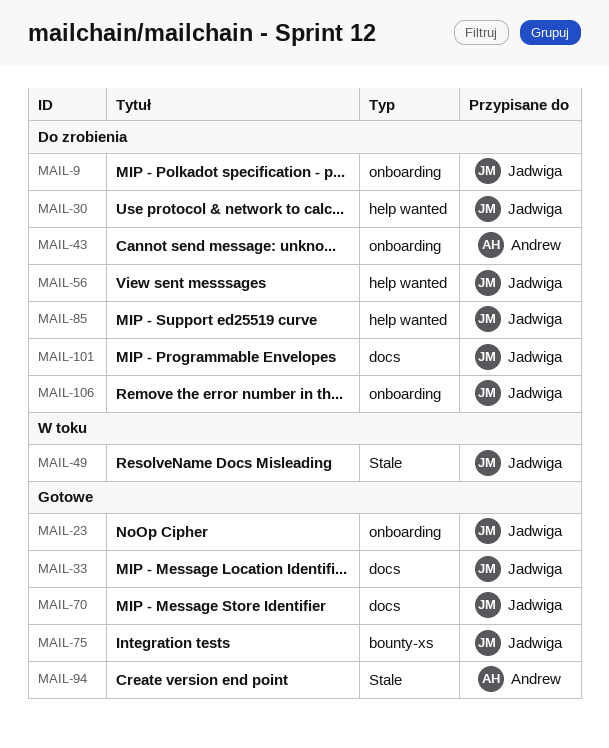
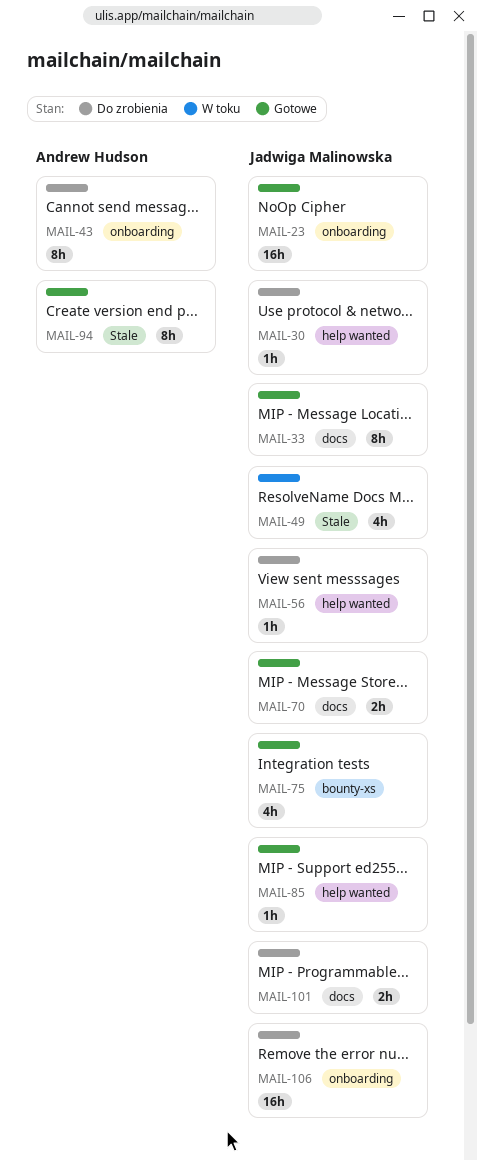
MAIL-9: present -> none
MAIL-85, status: Do zrobienia -> Gotowe

